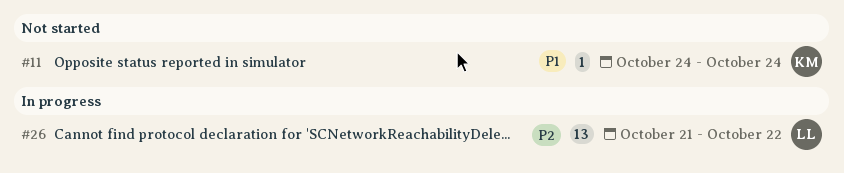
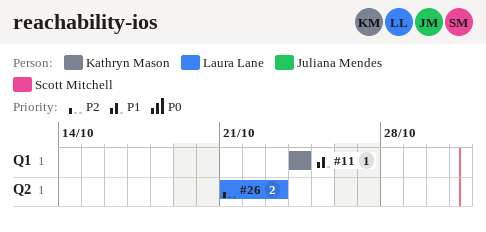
#26, estimate: 13 -> 2
#26, due: Oct 22 -> Oct 23

